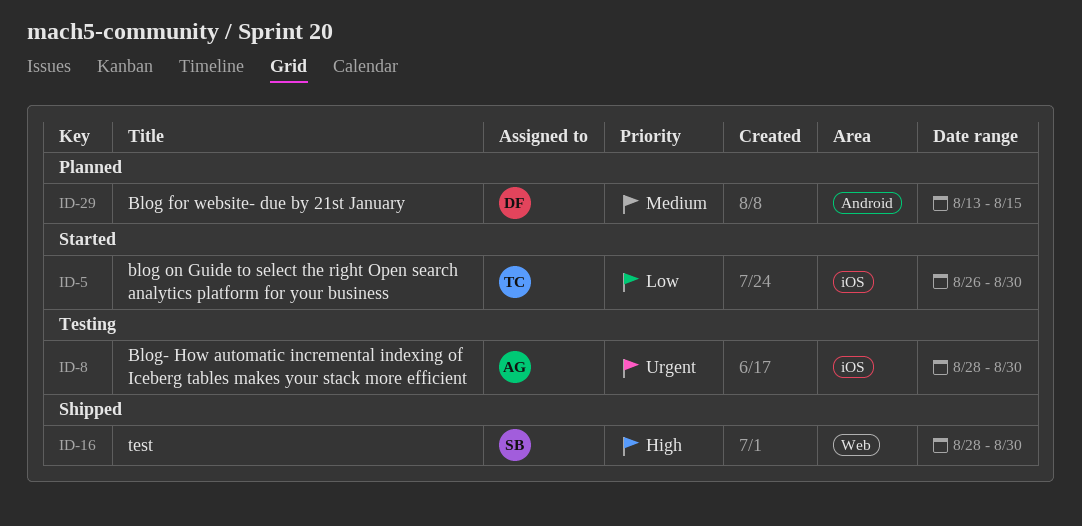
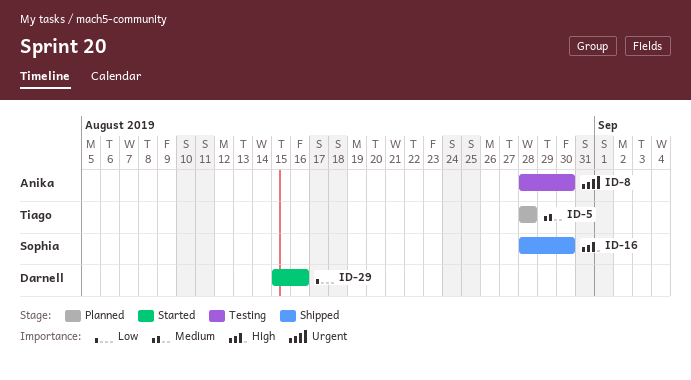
ID-5, status: Started -> Planned
ID-5, priority: Low -> Medium
ID-5, start: Aug 26 -> Aug 28
ID-5, due: Aug 30 -> Aug 28
ID-29, status: Planned -> Started
ID-29, priority: Medium -> Low
ID-29, start: Aug 13 -> Aug 15
ID-29, due: Aug 15 -> Aug 16

